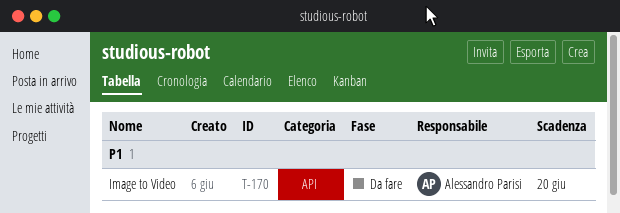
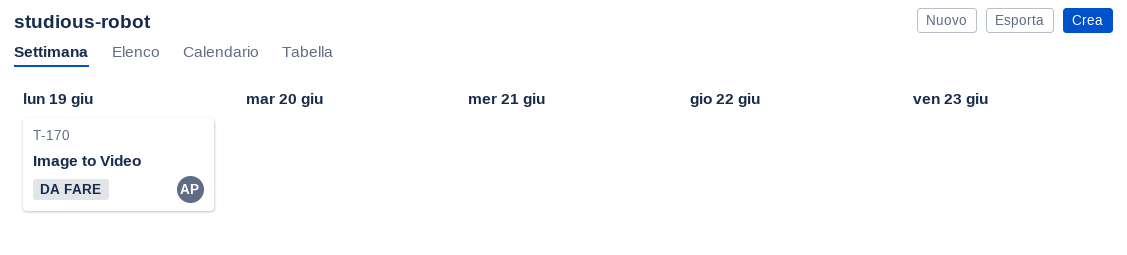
T-170, due: Jun 20 -> Jun 19

